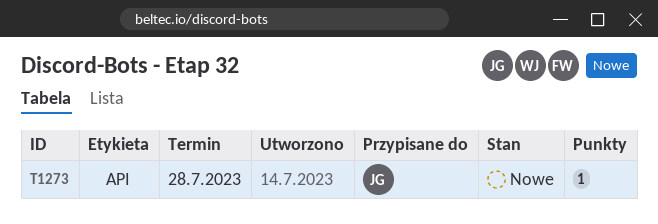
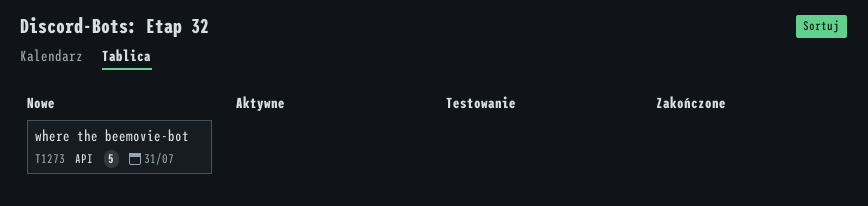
T1273, estimate: 1 -> 5
T1273, due: Jul 28 -> Jul 31

